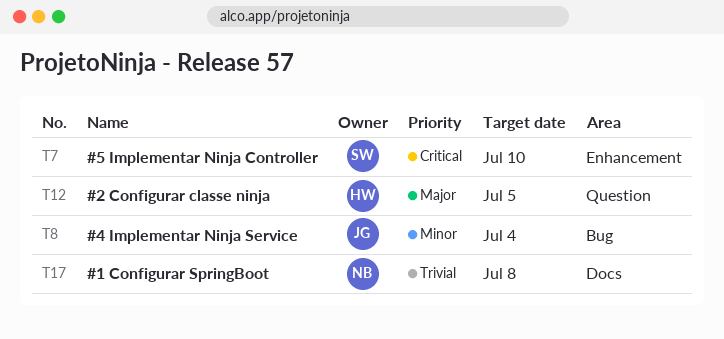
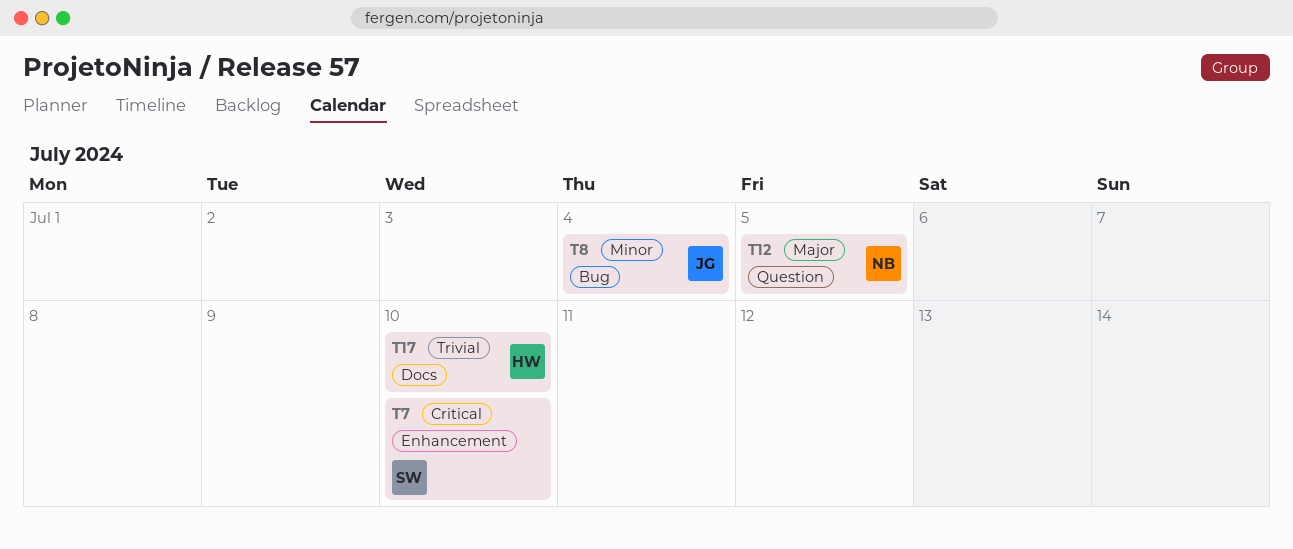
T12, owner: HW -> NB
T17, owner: NB -> HW
T17, due: Jul 8 -> Jul 10

